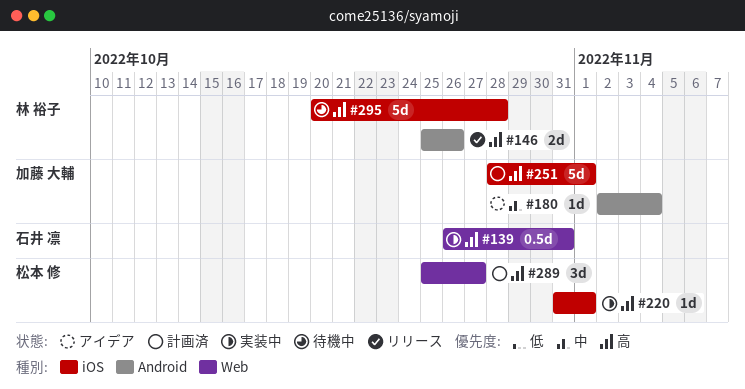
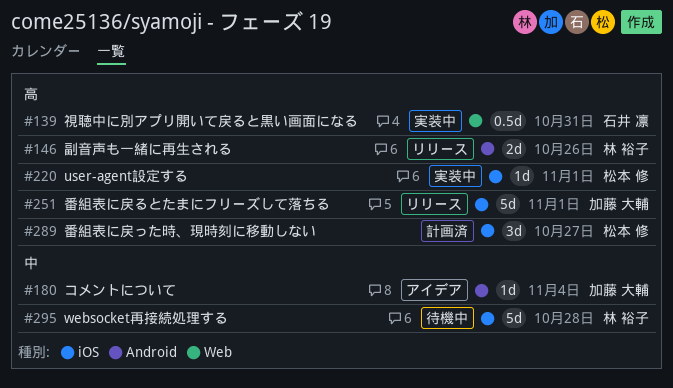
#251, status: 計画済 -> リリース
#289, label: Web -> iOS
#295, priority: 高 -> 中

